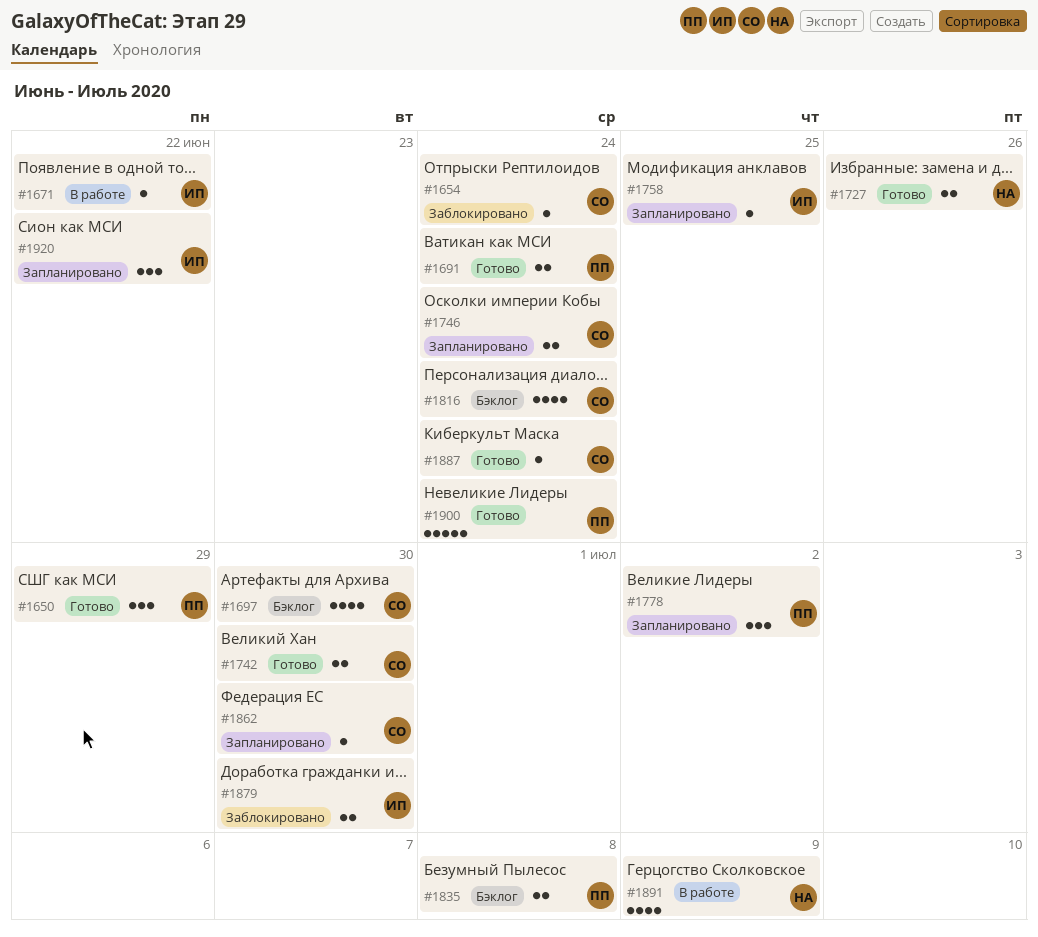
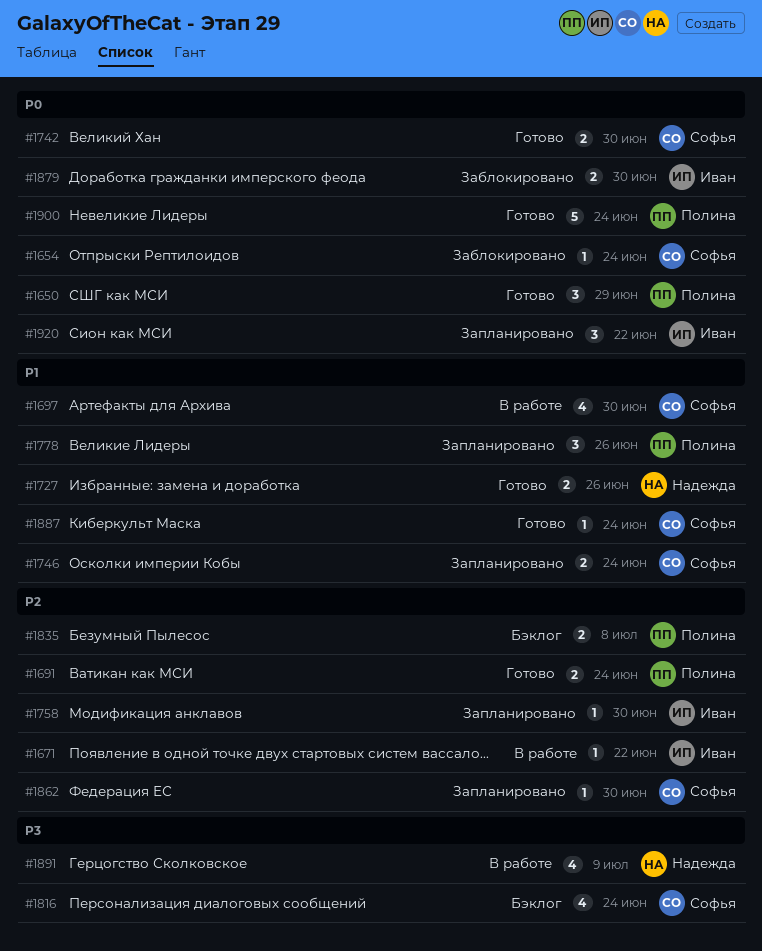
#1697, status: Бэклог -> В работе
#1758, due: Jun 25 -> Jun 30
#1778, due: Jul 2 -> Jun 26

